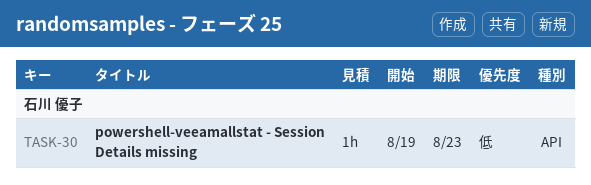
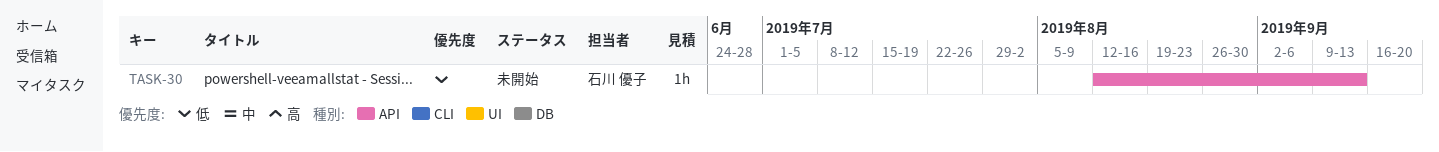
TASK-30, start: Aug 19 -> Aug 12
TASK-30, due: Aug 23 -> Sep 13

